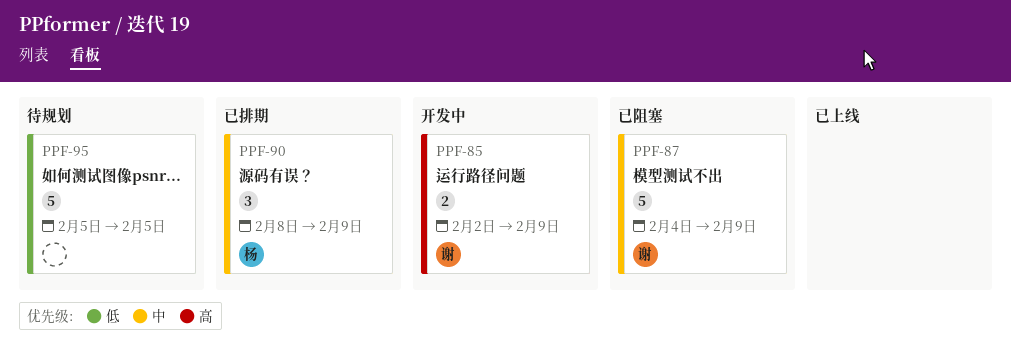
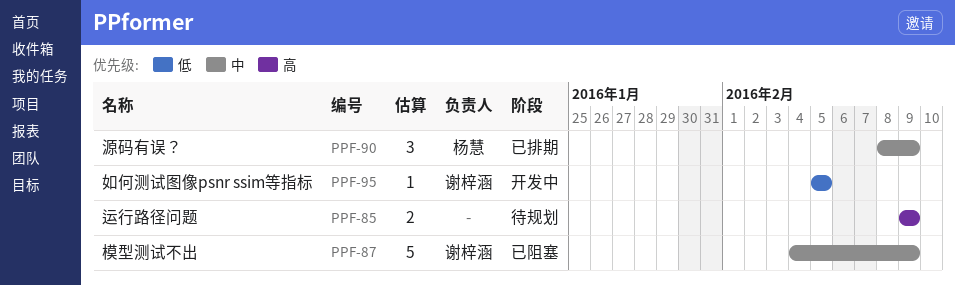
PPF-85, status: 开发中 -> 待规划
PPF-85, owner: 谢梓涵 -> none
PPF-85, start: Feb 2 -> Feb 9
PPF-95, status: 待规划 -> 开发中
PPF-95, owner: none -> 谢梓涵
PPF-95, estimate: 5 -> 1

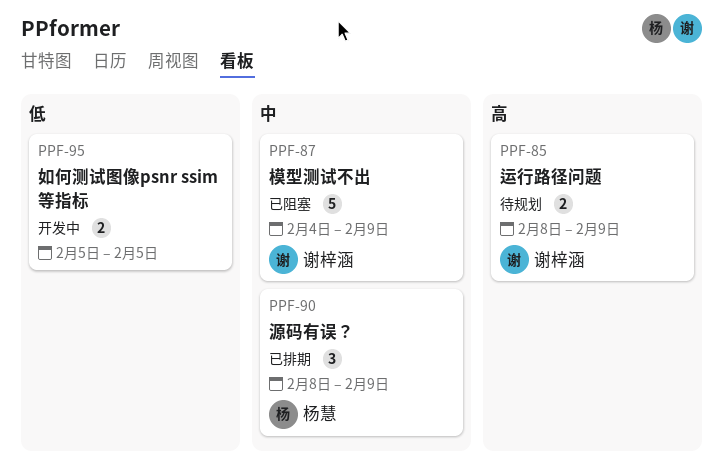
PPF-85, owner: none -> 谢梓涵
PPF-85, start: Feb 9 -> Feb 8
PPF-95, owner: 谢梓涵 -> none
PPF-95, estimate: 1 -> 2

